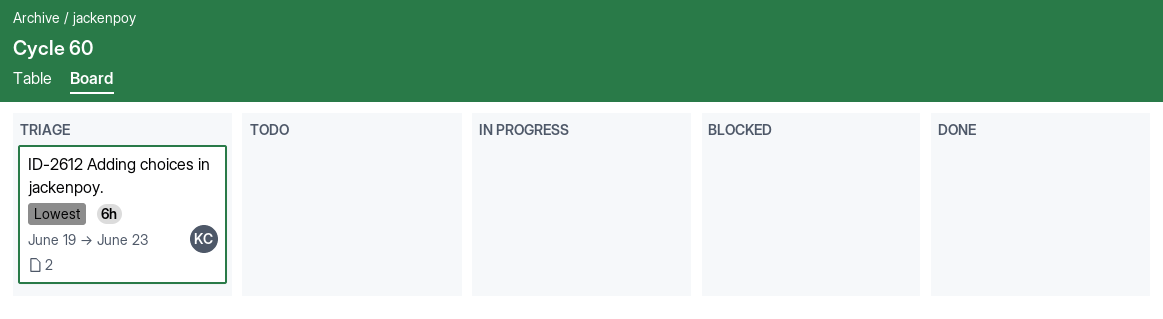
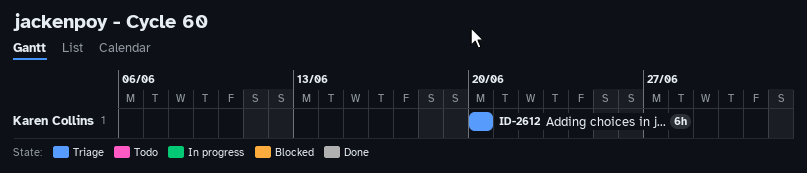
ID-2612, start: Jun 19 -> Jun 20
ID-2612, due: Jun 23 -> Jun 20

